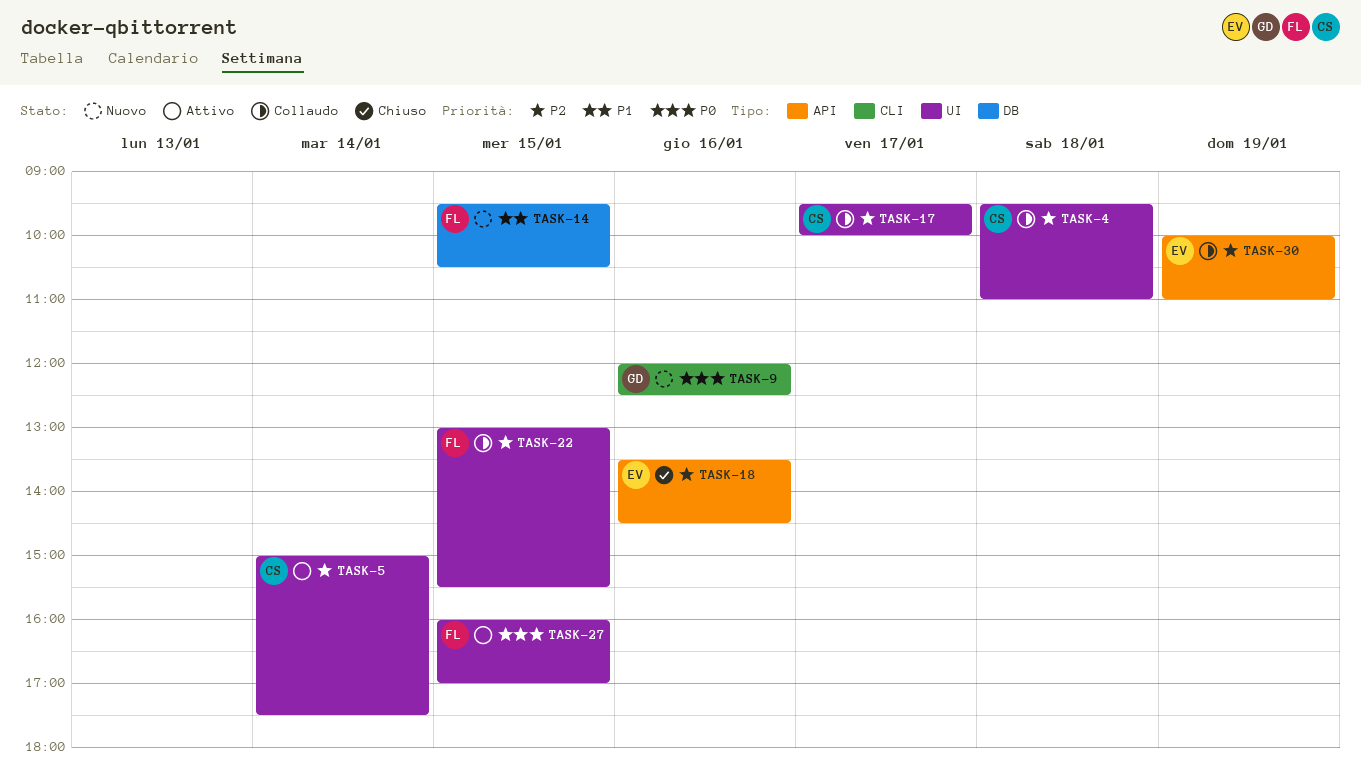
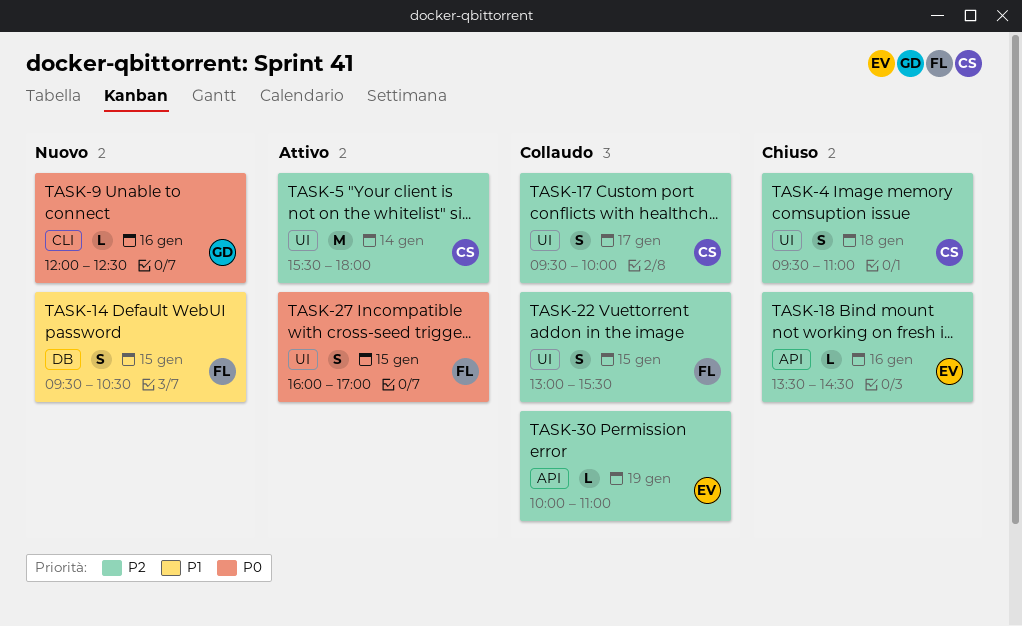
TASK-4, status: Collaudo -> Chiuso
TASK-5, begins: 15:00 -> 15:30
TASK-5, ends: 17:30 -> 18:00

